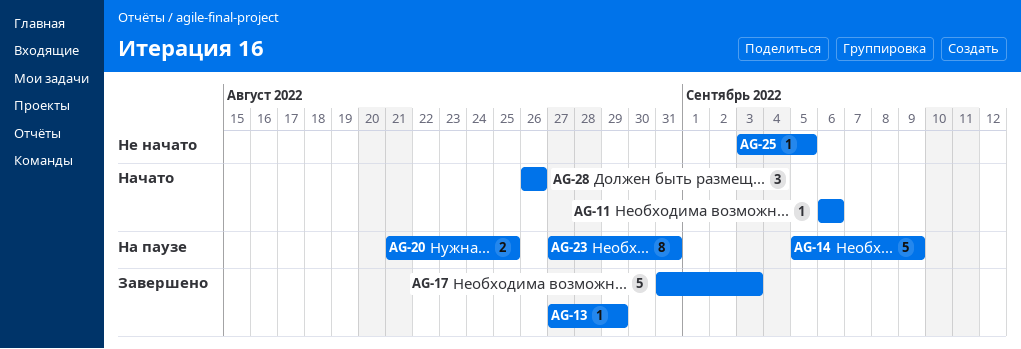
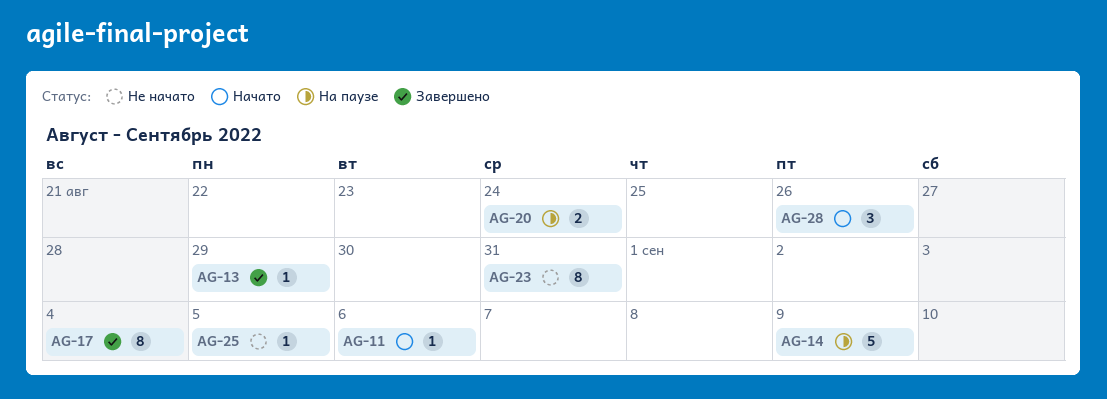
AG-17, estimate: 5 -> 8
AG-17, due: Sep 3 -> Sep 4
AG-20, due: Aug 25 -> Aug 24
AG-23, status: На паузе -> Не начато

